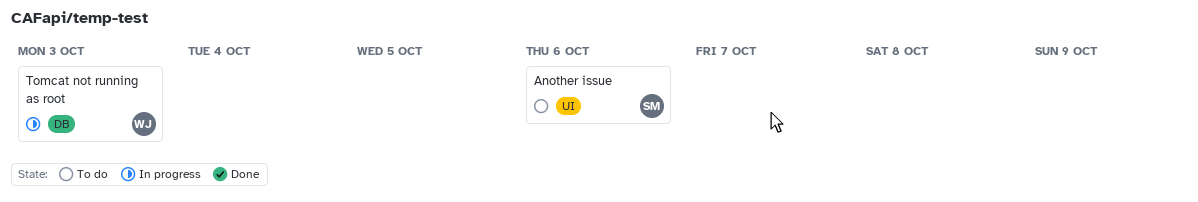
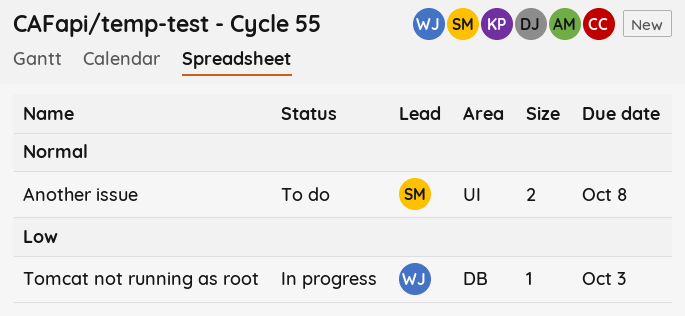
Another issue, due: Oct 6 -> Oct 8

